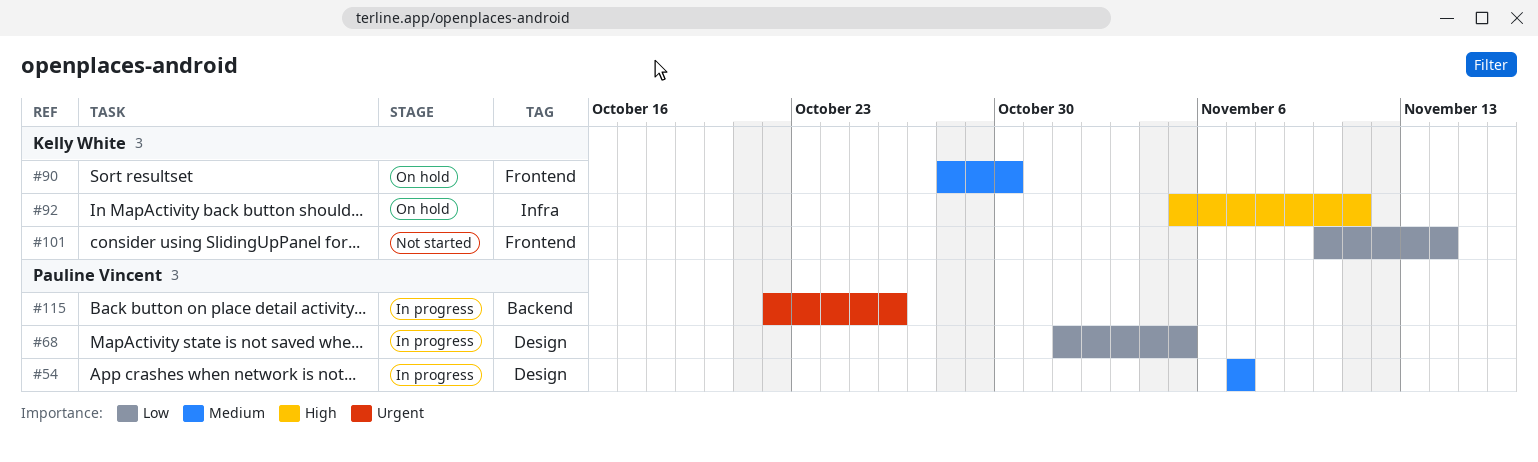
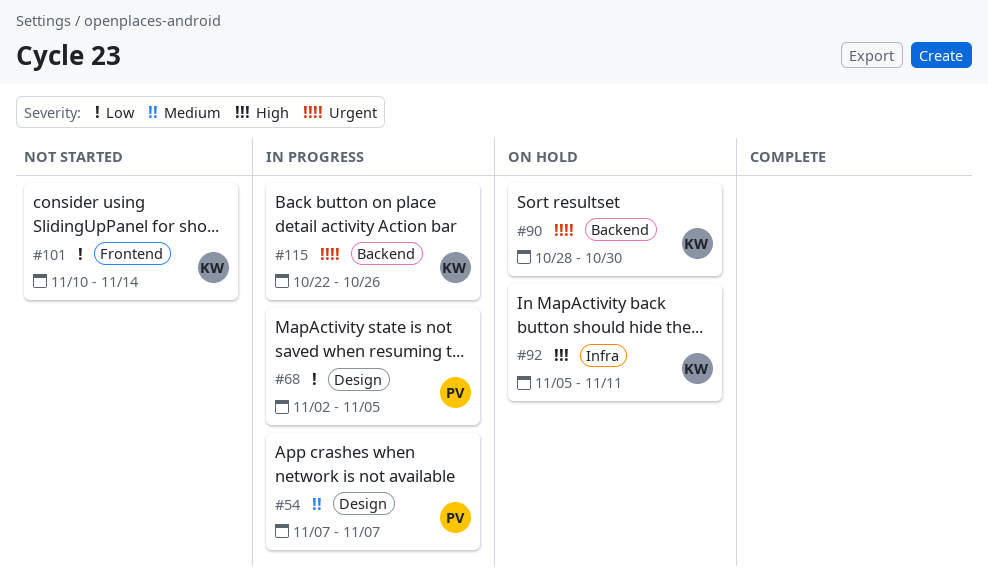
#68, start: Nov 1 -> Nov 2
#90, priority: Medium -> Urgent
#90, label: Frontend -> Backend
#115, owner: Pauline Vincent -> Kelly White

